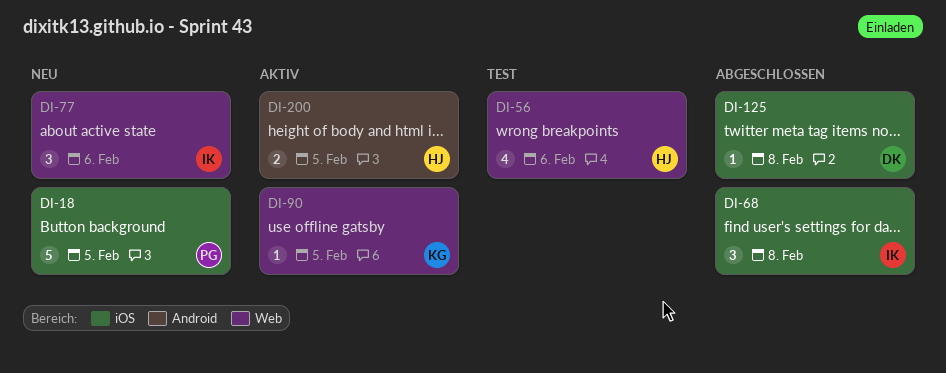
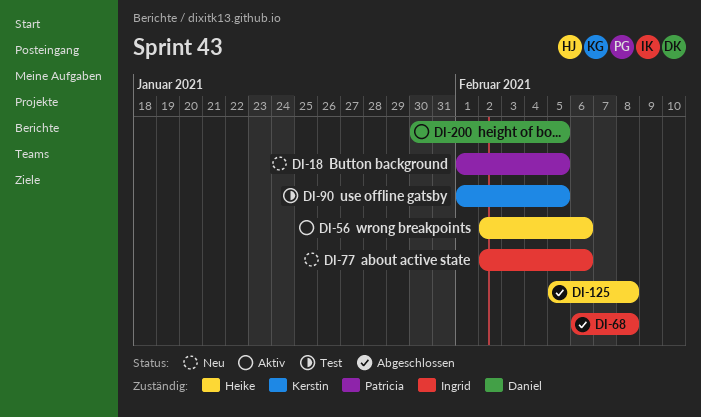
DI-56, status: Test -> Aktiv
DI-90, status: Aktiv -> Test
DI-125, owner: Daniel -> Heike
DI-200, owner: Heike -> Daniel

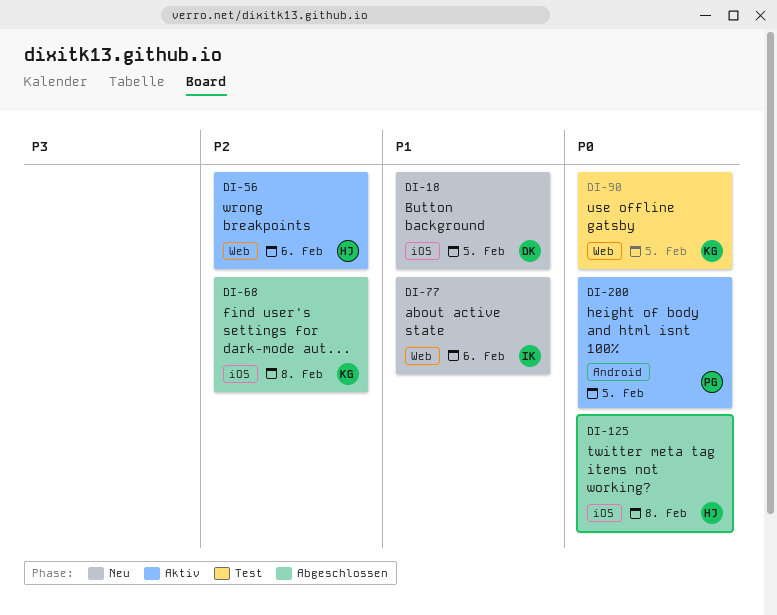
DI-18, owner: Patricia -> Daniel
DI-68, owner: Ingrid -> Kerstin
DI-200, owner: Daniel -> Patricia

